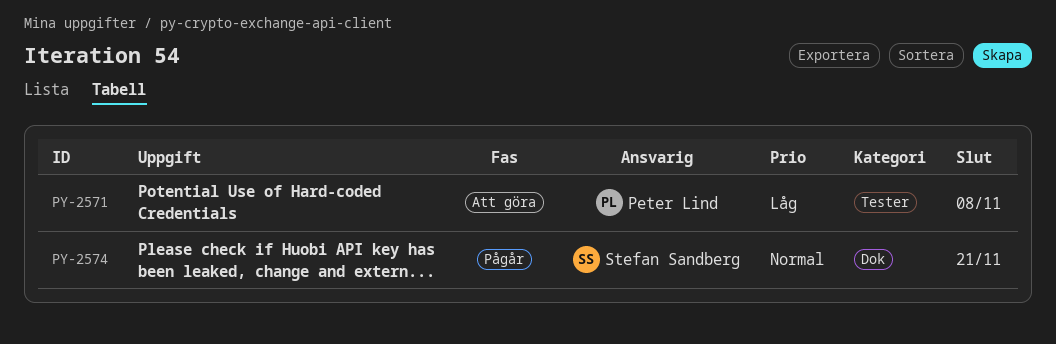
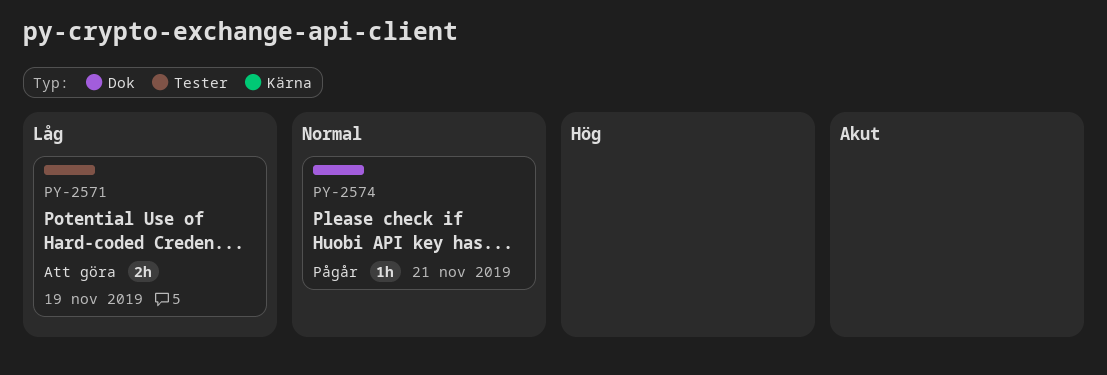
PY-2571, due: Nov 8 -> Nov 19

